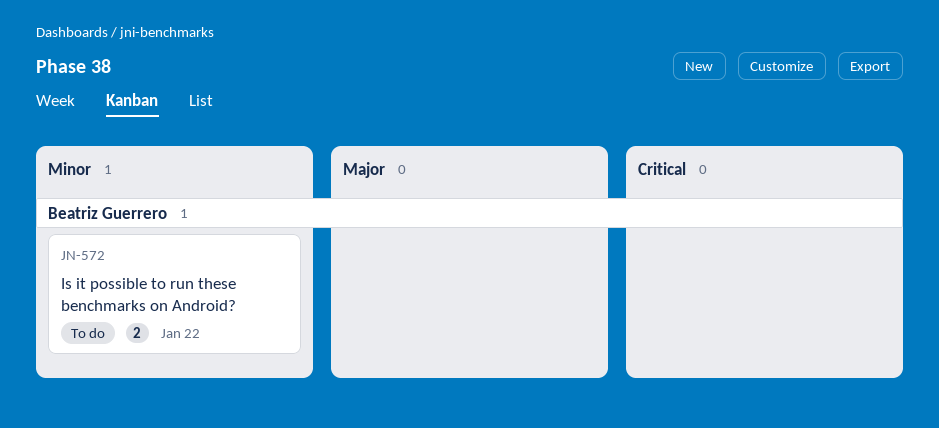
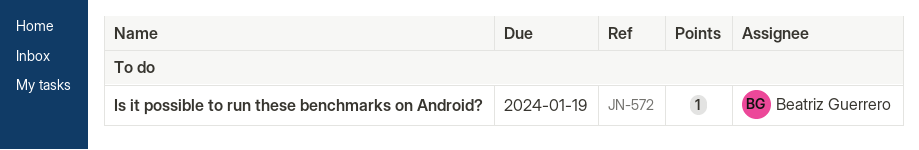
JN-572, estimate: 2 -> 1
JN-572, due: Jan 22 -> Jan 19

